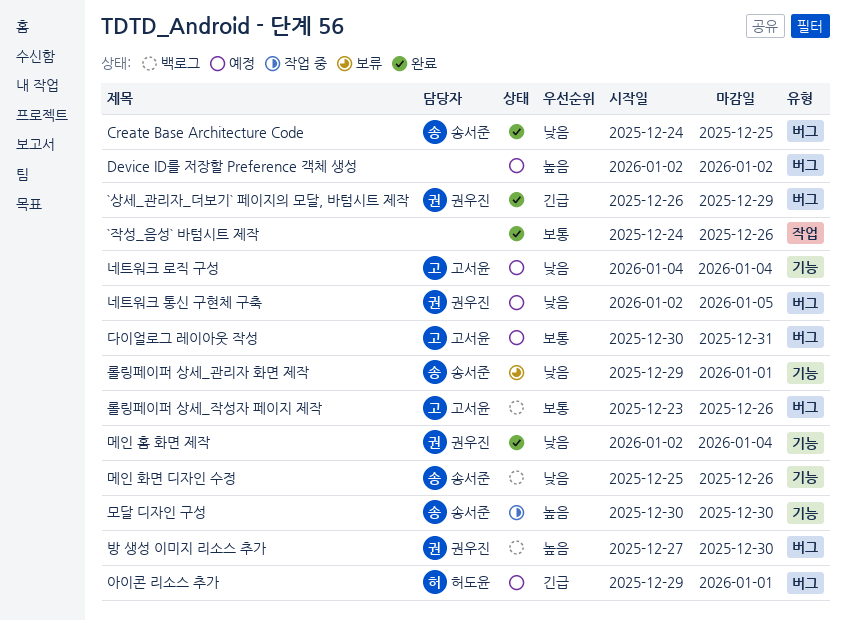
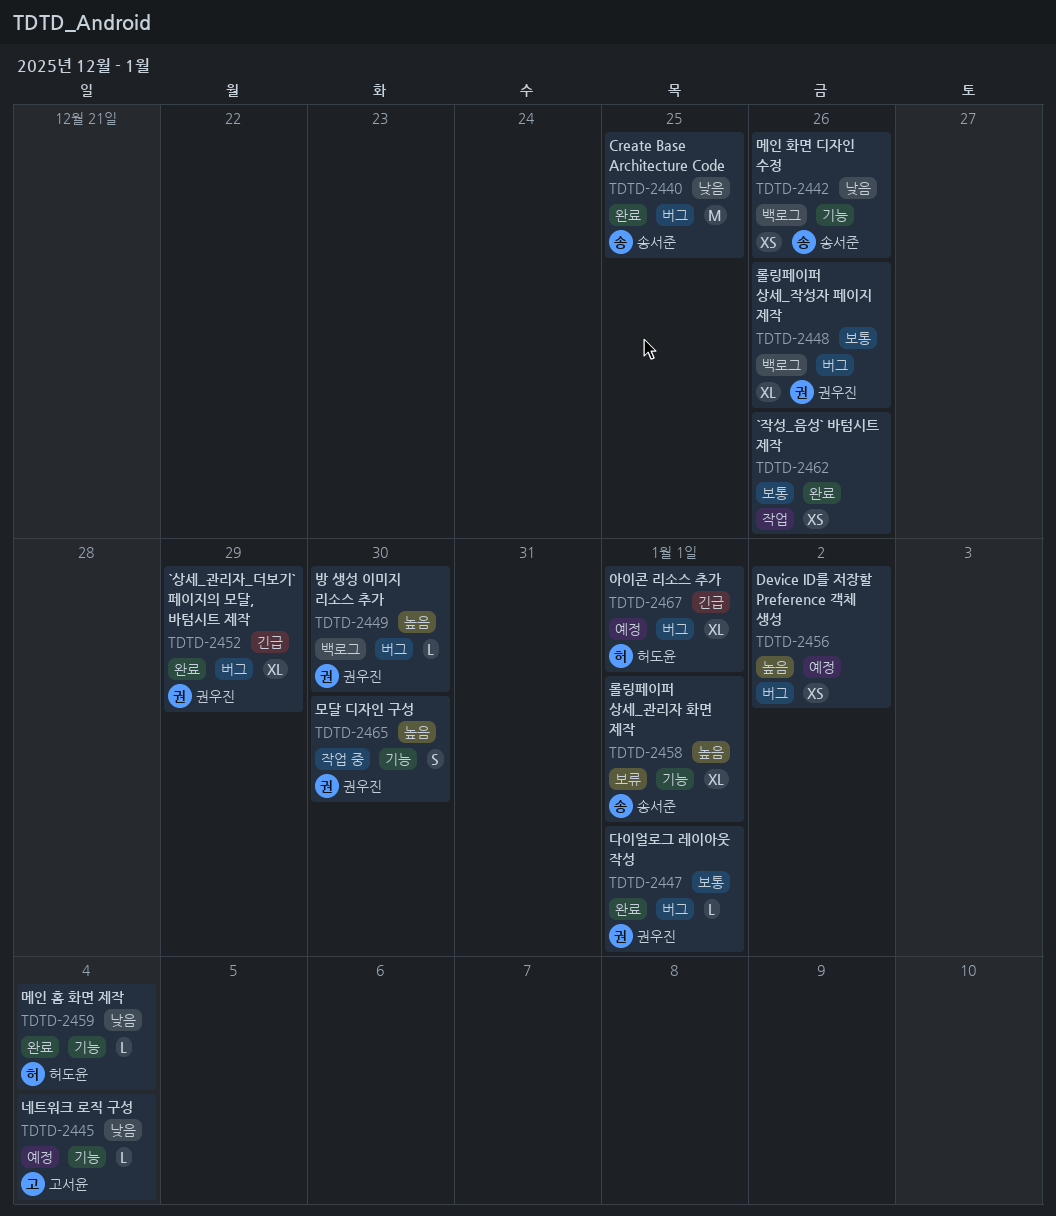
네트워크 통신 구현체 구축: present -> none
다이얼로그 레이아웃 작성, status: 예정 -> 완료
다이얼로그 레이아웃 작성, owner: 고서윤 -> 권우진
다이얼로그 레이아웃 작성, due: Dec 31 -> Jan 1
롤링페이퍼 상세_관리자 화면 제작, priority: 낮음 -> 높음
롤링페이퍼 상세_작성자 페이지 제작, owner: 고서윤 -> 권우진
메인 홈 화면 제작, owner: 권우진 -> 허도윤
모달 디자인 구성, owner: 송서준 -> 권우진

